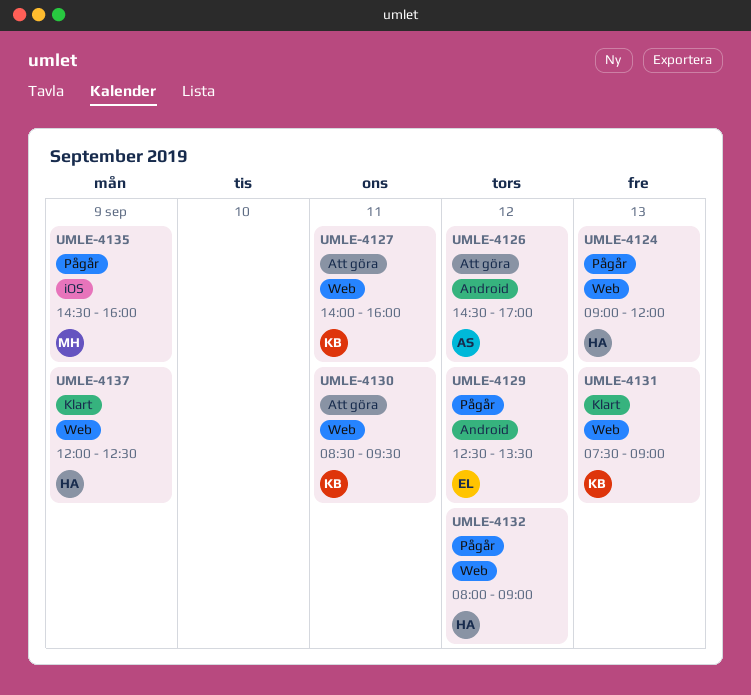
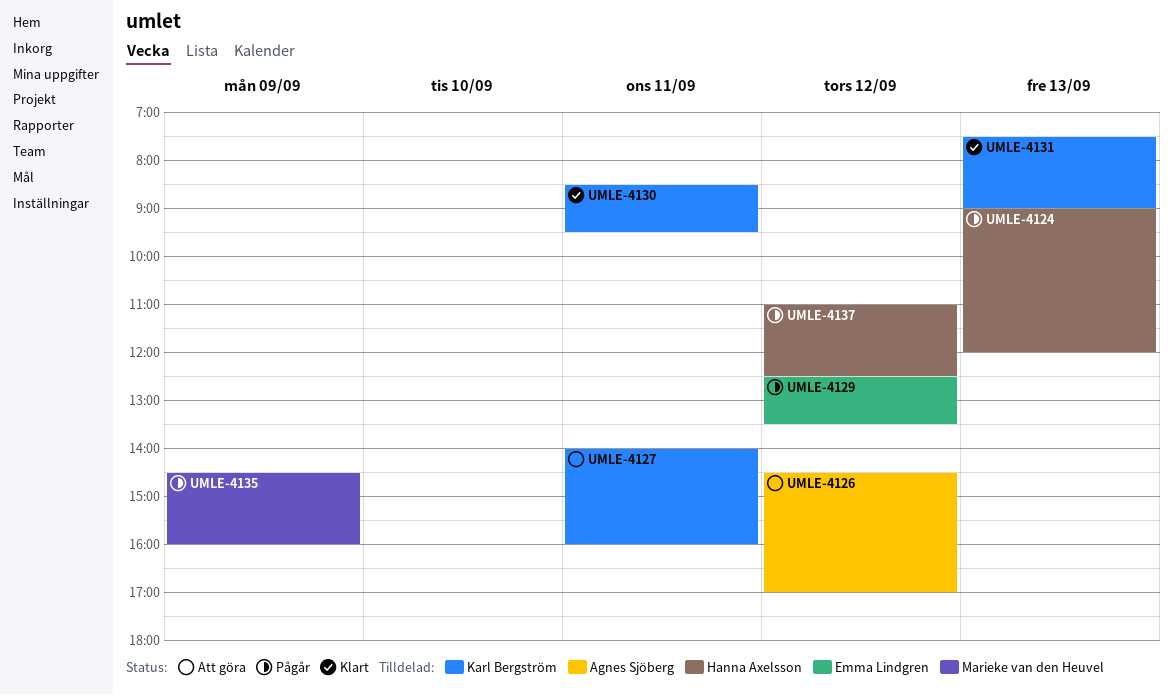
UMLE-4130, status: Att göra -> Klart
UMLE-4132: present -> none
UMLE-4137, status: Klart -> Pågår
UMLE-4137, day: Sep 9 -> Sep 12
UMLE-4137, begins: 12:00 -> 11:00

